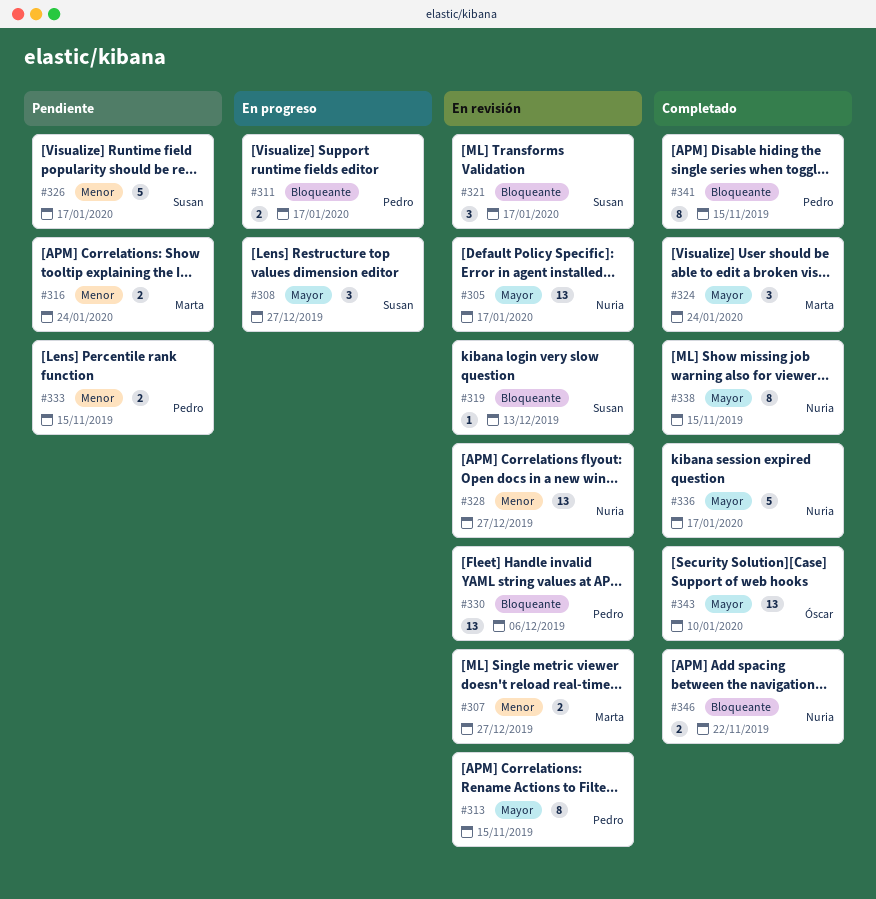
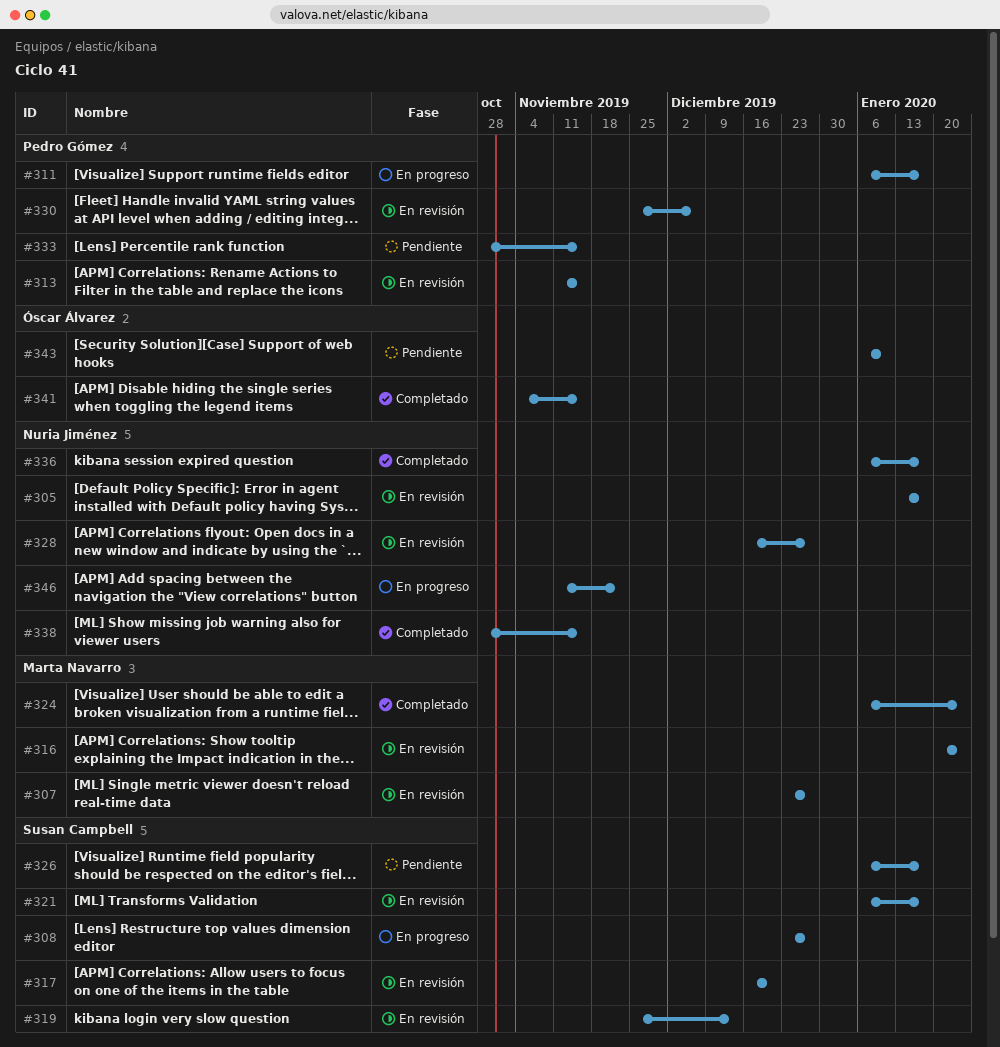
#316, status: Pendiente -> En revisión
#317: none -> present
#341, owner: Pedro Gómez -> Óscar Álvarez
#343, status: Completado -> Pendiente
#346, status: Completado -> En progreso

